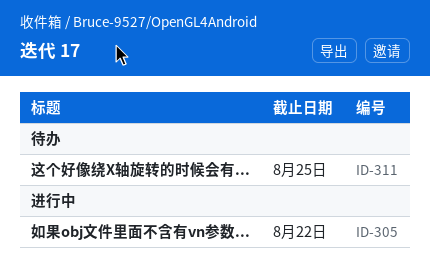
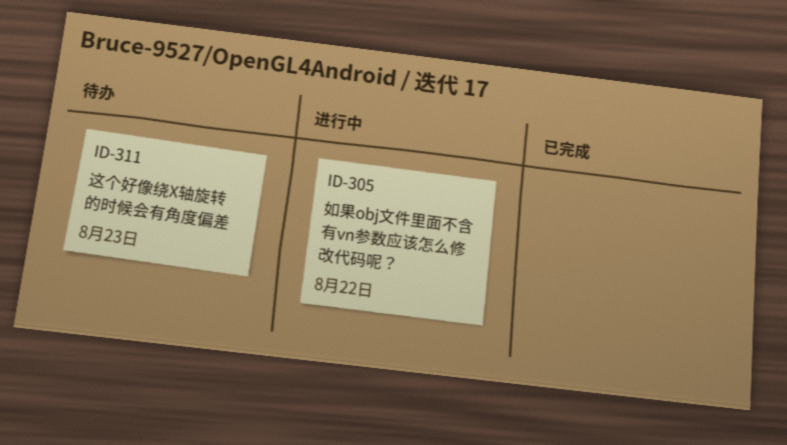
ID-311, due: Aug 25 -> Aug 23

